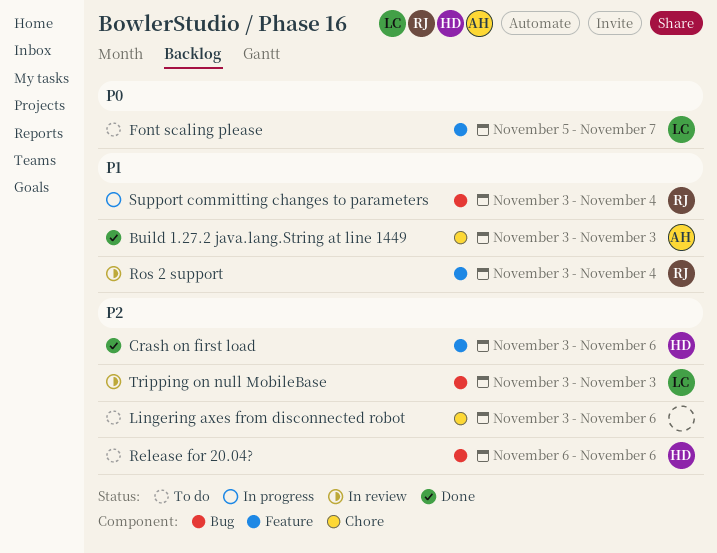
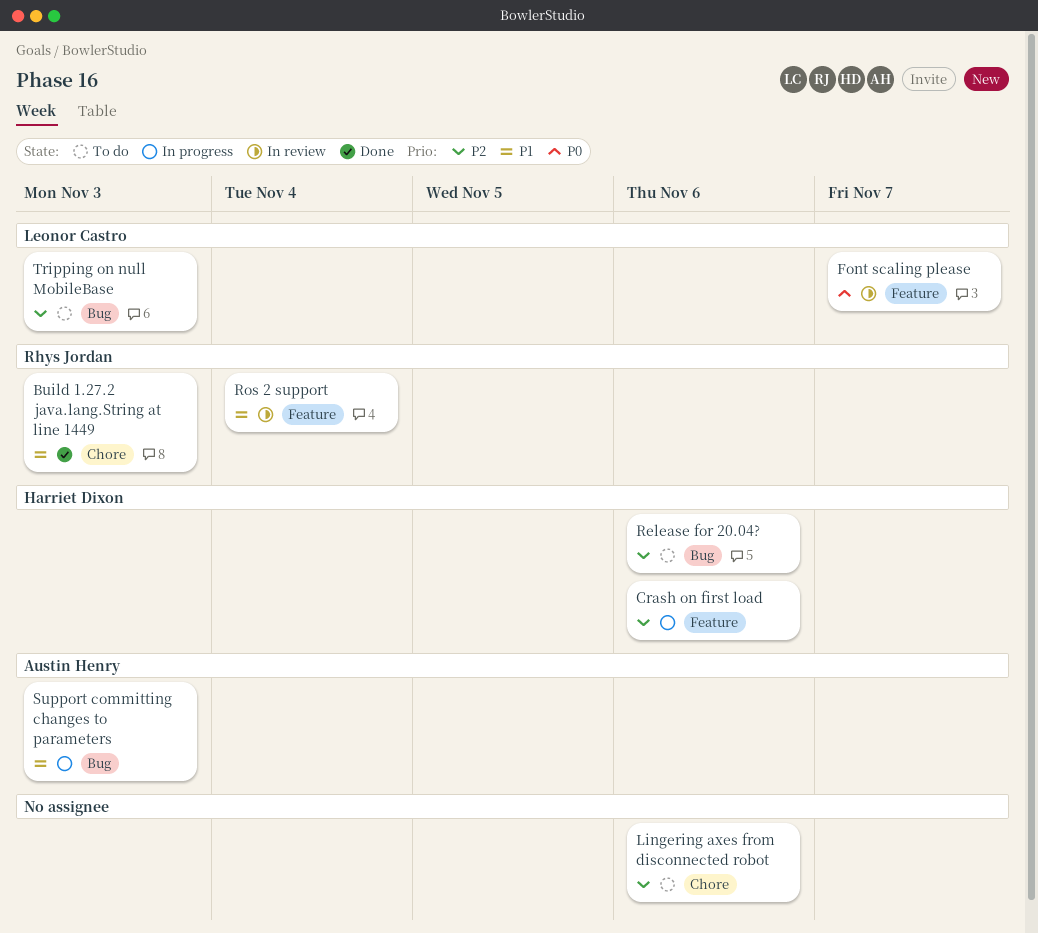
Build 1.27.2 java.lang.String at line 1449, owner: Austin Henry -> Rhys Jordan
Crash on first load, status: Done -> In progress
Font scaling please, status: To do -> In review
Support committing changes to parameters, owner: Rhys Jordan -> Austin Henry
Support committing changes to parameters, due: Nov 4 -> Nov 3
Tripping on null MobileBase, status: In review -> To do

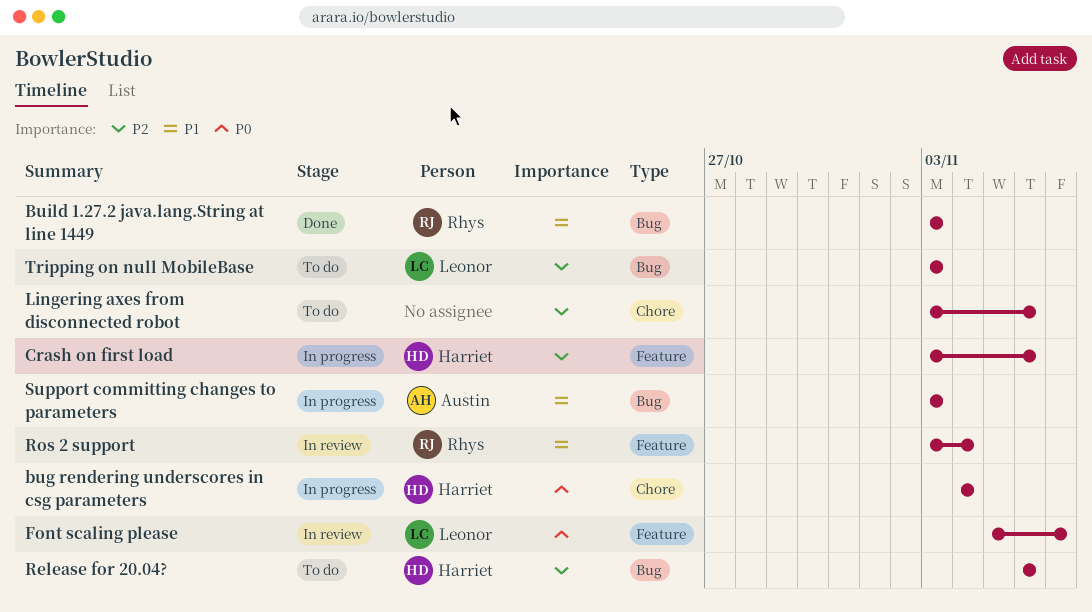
bug rendering underscores in csg parameters: none -> present
Build 1.27.2 java.lang.String at line 1449, label: Chore -> Bug

